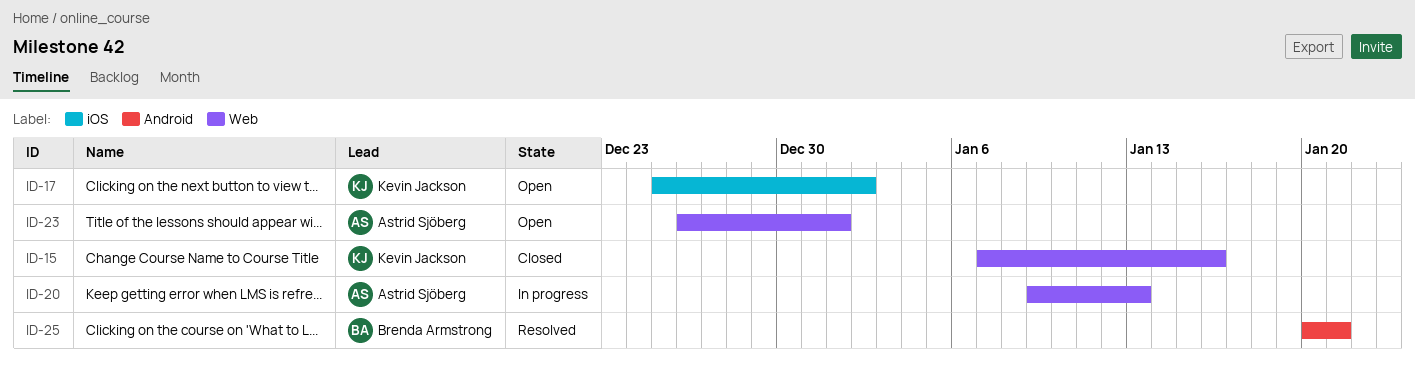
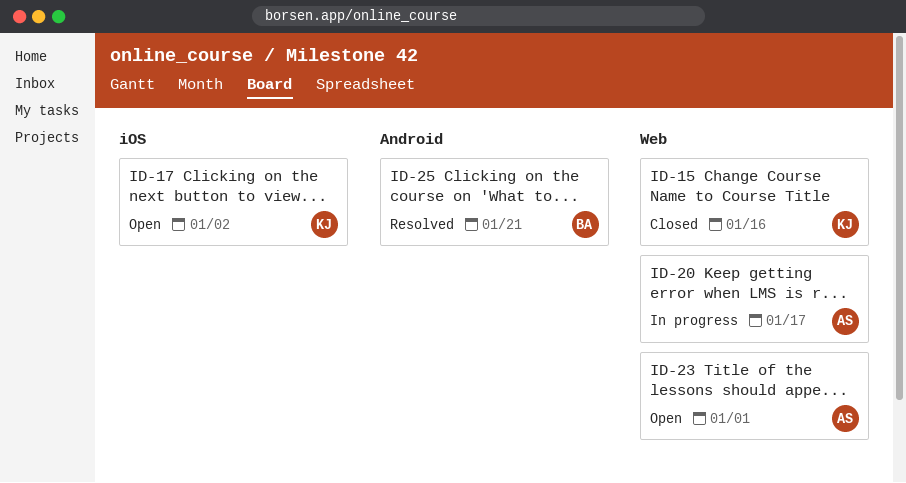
ID-20, due: Jan 13 -> Jan 17

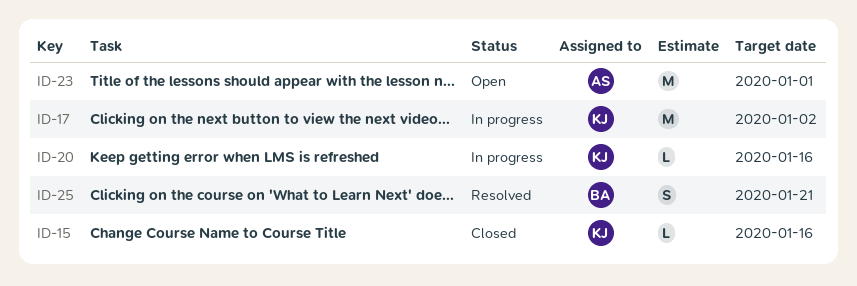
ID-17, status: Open -> In progress
ID-20, owner: AS -> KJ
ID-20, due: Jan 17 -> Jan 16

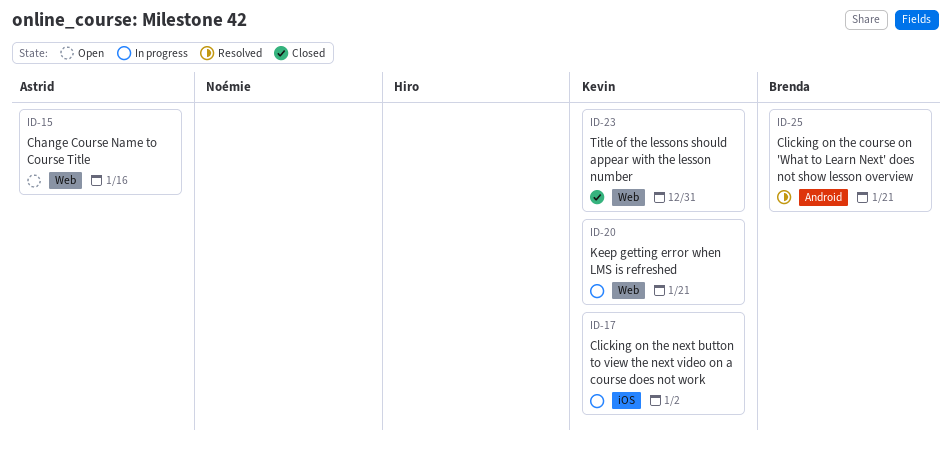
ID-15, status: Closed -> Open
ID-15, owner: Kevin -> Astrid
ID-20, due: Jan 16 -> Jan 21
ID-23, status: Open -> Closed
ID-23, owner: Astrid -> Kevin
ID-23, due: Jan 1 -> Dec 31

